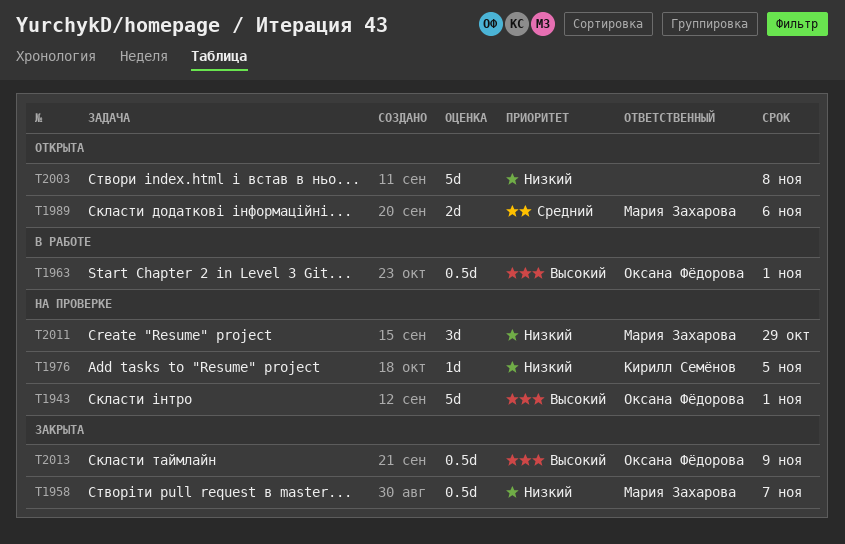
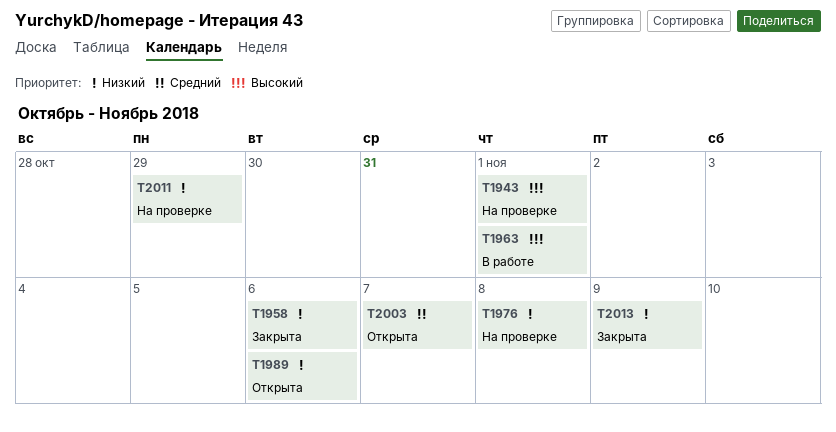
T1958, due: Nov 7 -> Nov 6
T1976, due: Nov 5 -> Nov 8
T1989, priority: Средний -> Низкий
T2003, priority: Низкий -> Средний
T2003, due: Nov 8 -> Nov 7
T2013, priority: Высокий -> Низкий

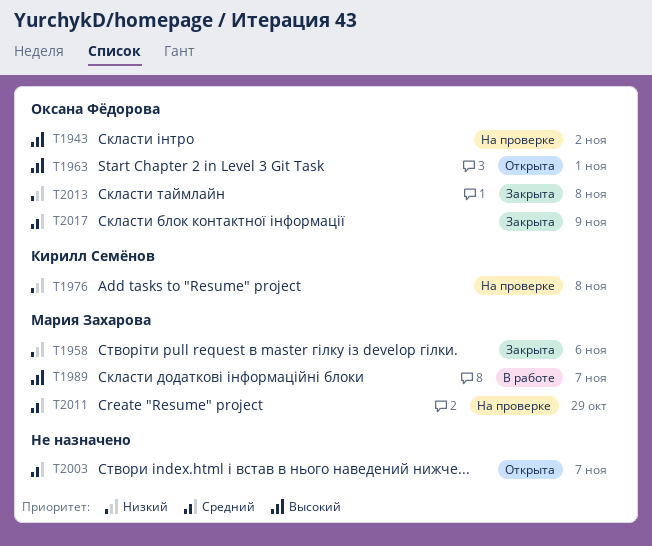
T1943, due: Nov 1 -> Nov 2
T1963, status: В работе -> Открыта
T1989, status: Открыта -> В работе
T1989, priority: Низкий -> Высокий
T1989, due: Nov 6 -> Nov 7
T2011, priority: Низкий -> Средний
T2013, due: Nov 9 -> Nov 8
T2017: none -> present

